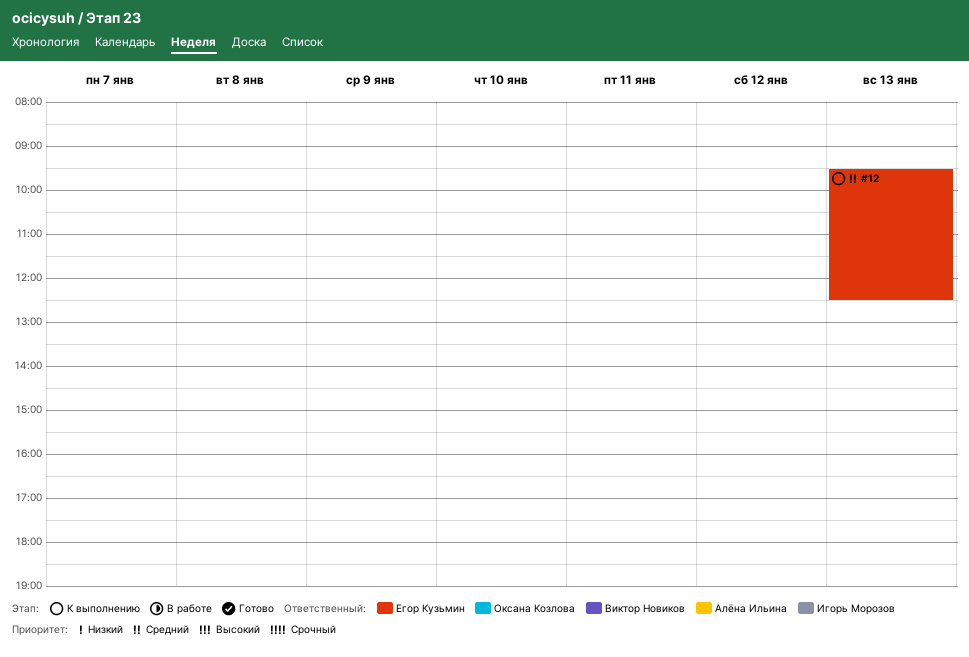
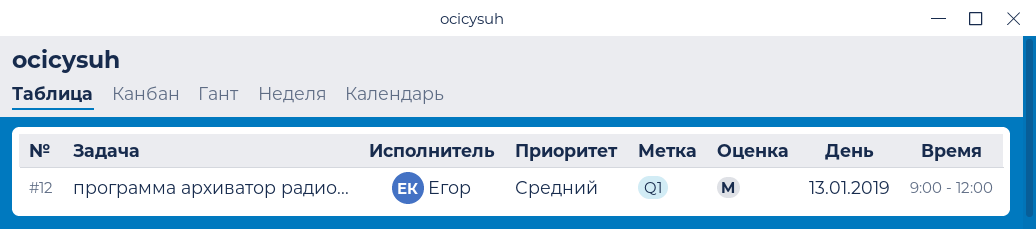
#12, begins: 09:30 -> 09:00
#12, ends: 12:30 -> 12:00

